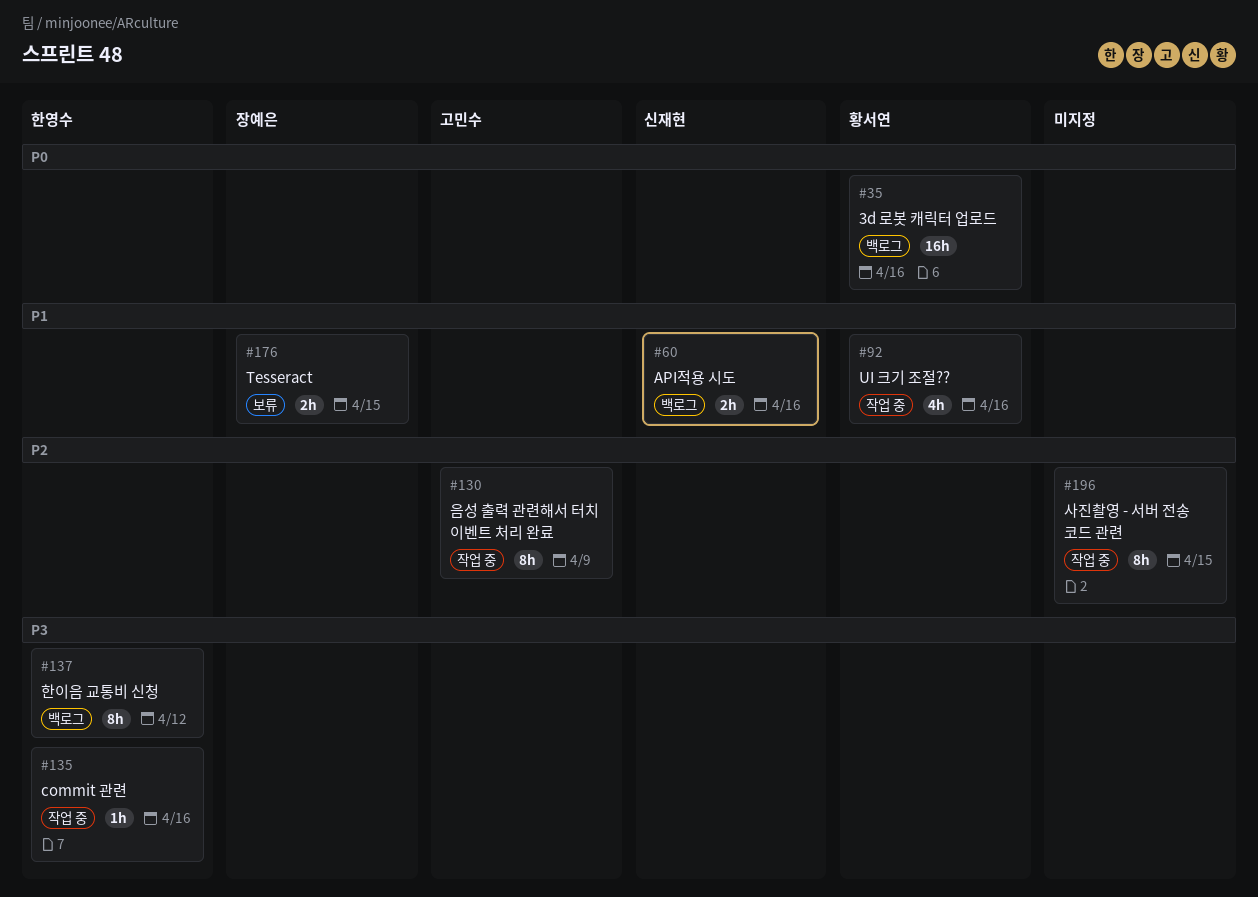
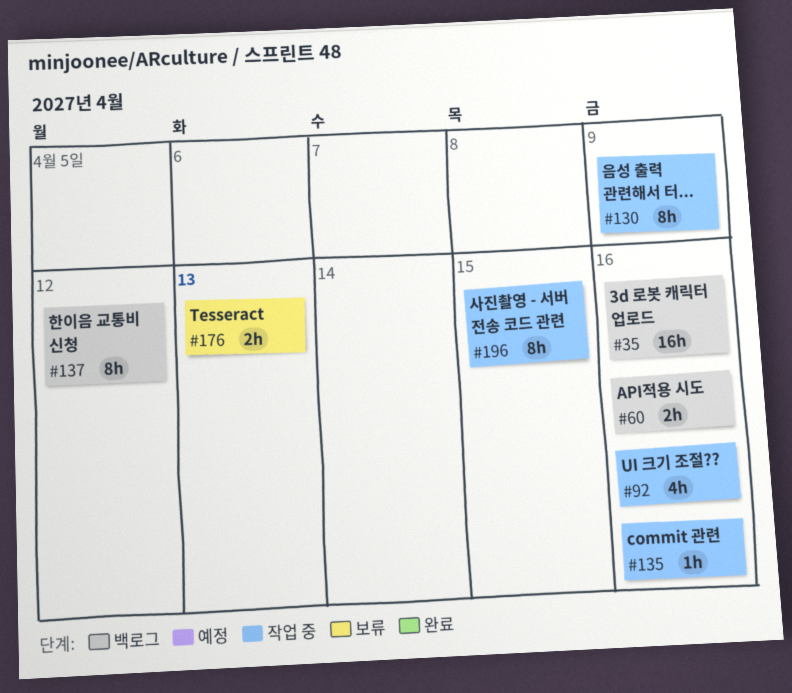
#176, due: Apr 15 -> Apr 13

